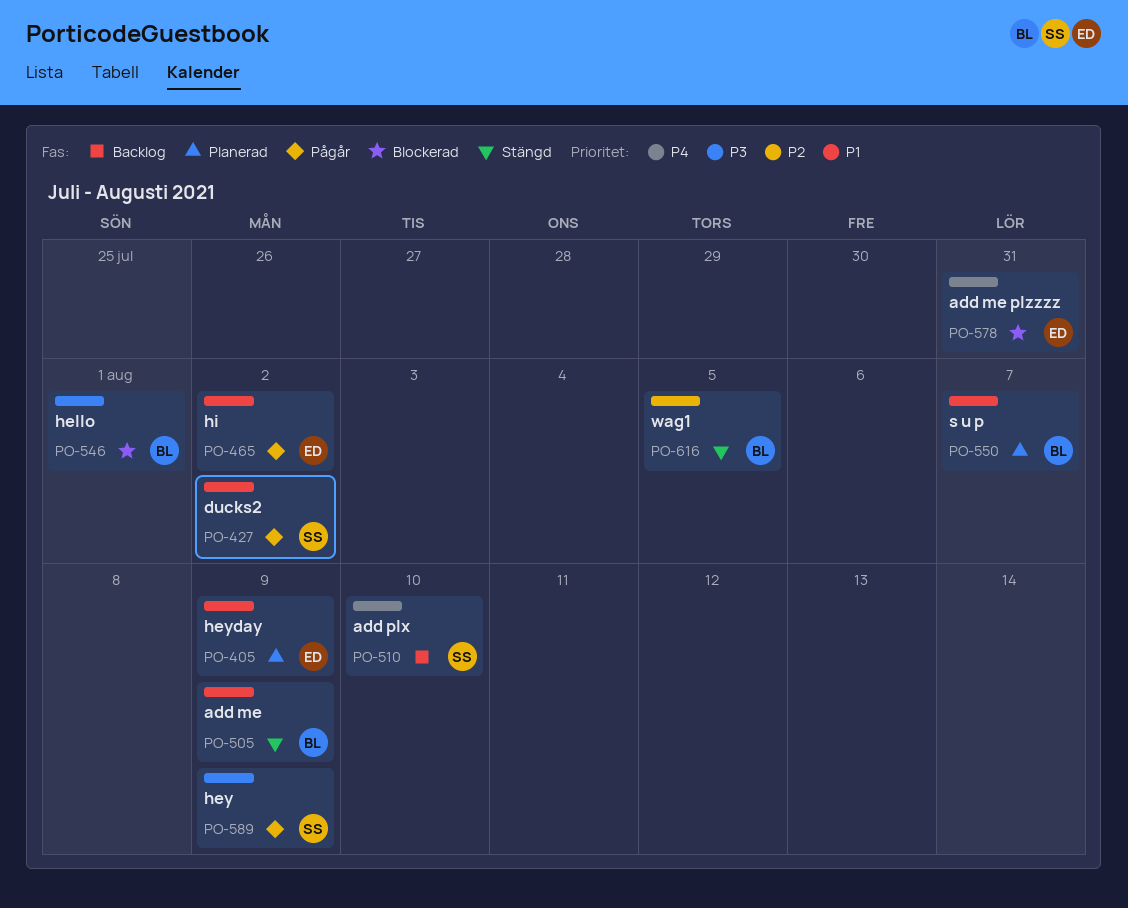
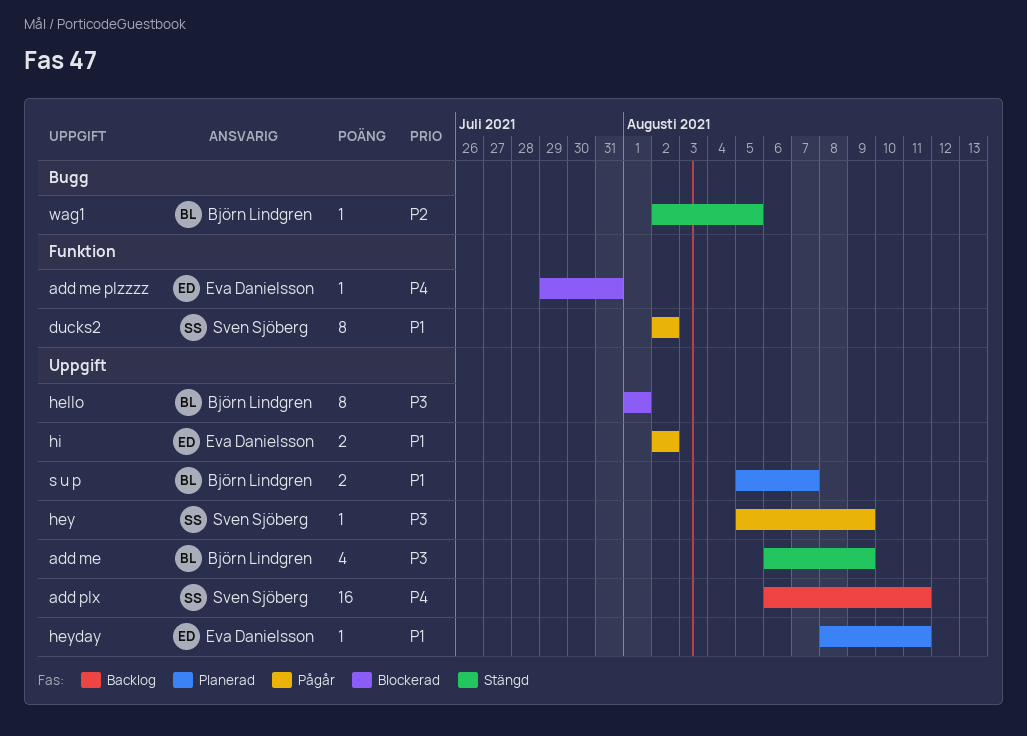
add me, priority: P1 -> P3
add plx, due: Aug 10 -> Aug 11
heyday, due: Aug 9 -> Aug 11

